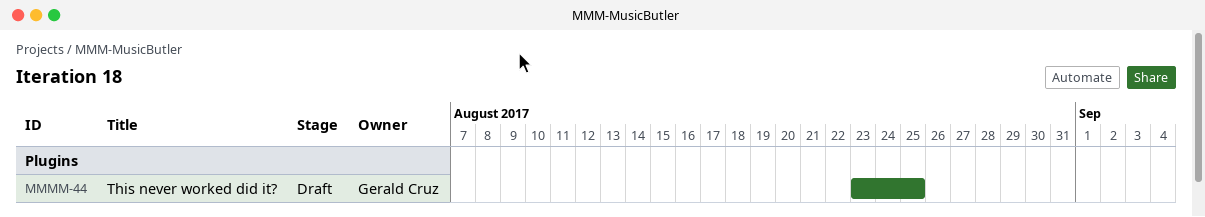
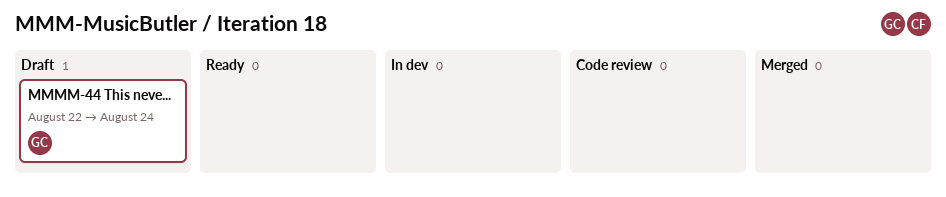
MMMM-44, start: Aug 23 -> Aug 22
MMMM-44, due: Aug 25 -> Aug 24

